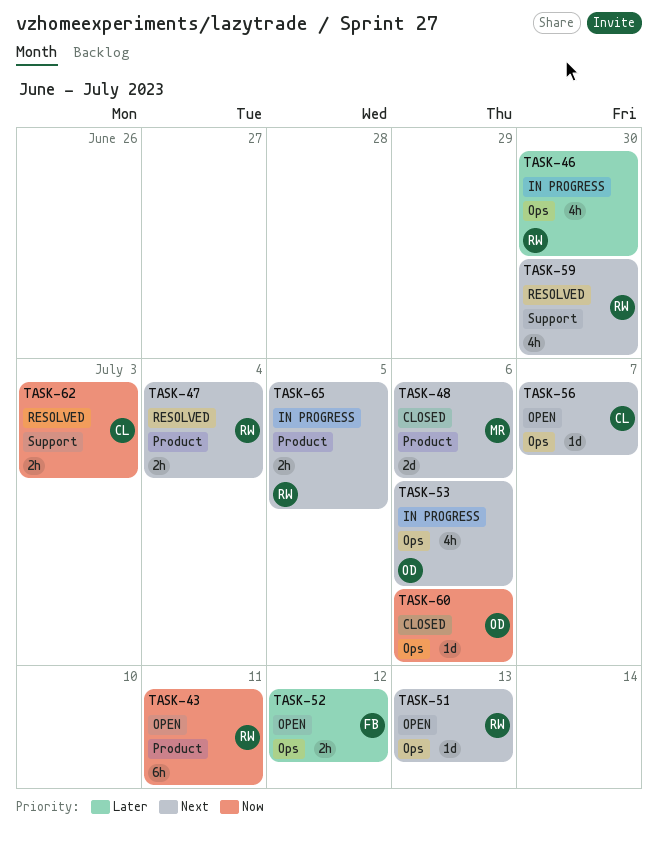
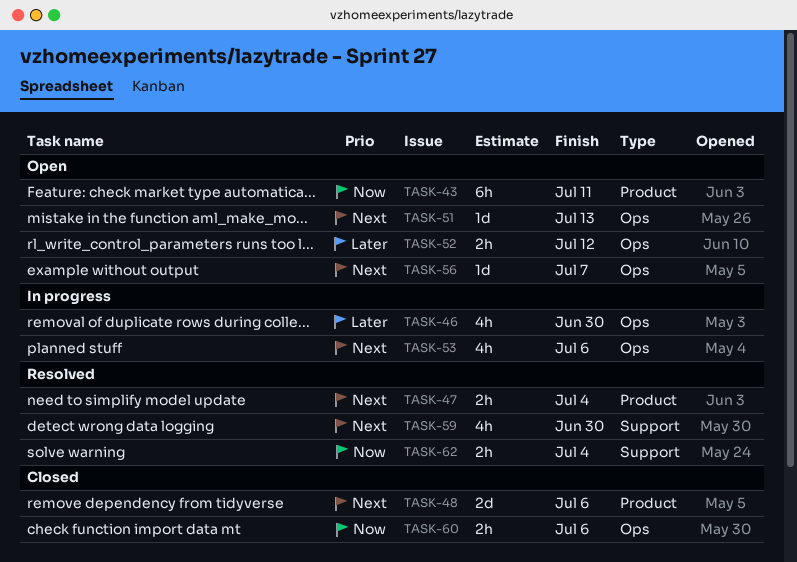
TASK-60, estimate: 1d -> 2h
TASK-62, due: Jul 3 -> Jul 4
TASK-65: present -> none

